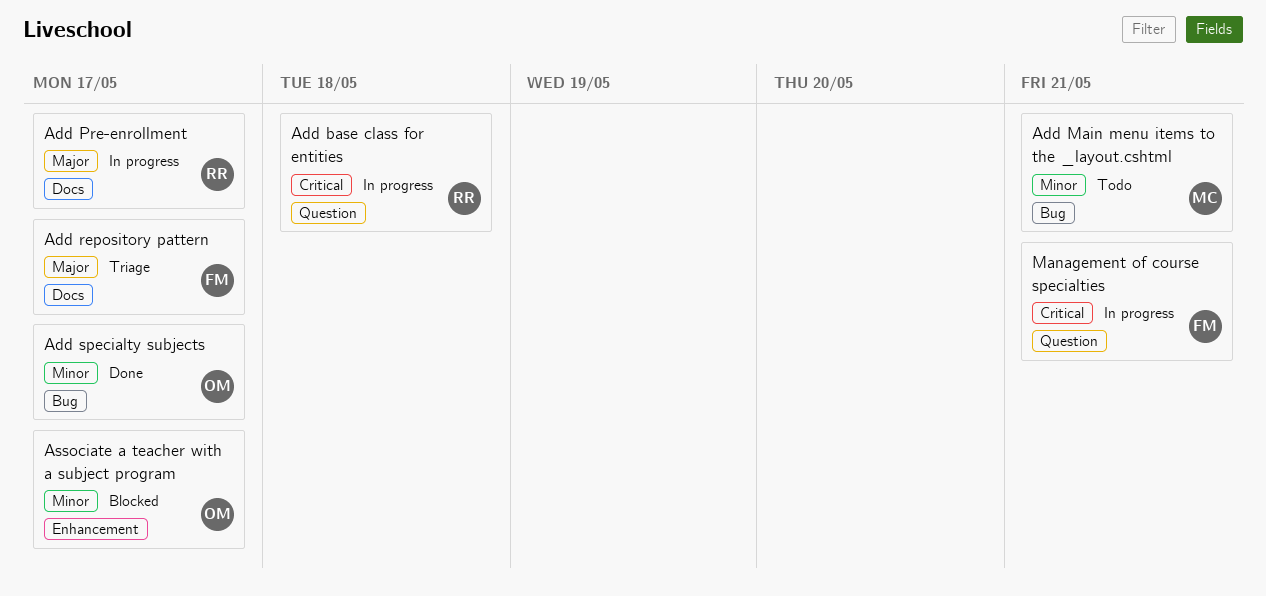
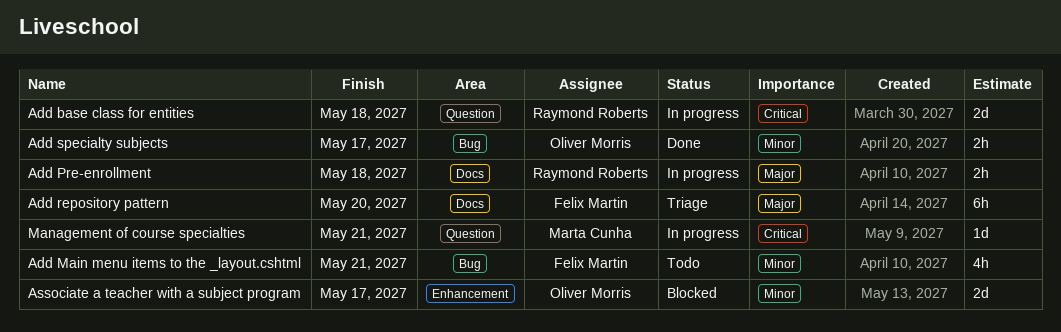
Add Main menu items to the _layout.cshtml, owner: Marta Cunha -> Felix Martin
Add Pre-enrollment, due: May 17 -> May 18
Add repository pattern, due: May 17 -> May 20
Management of course specialties, owner: Felix Martin -> Marta Cunha

